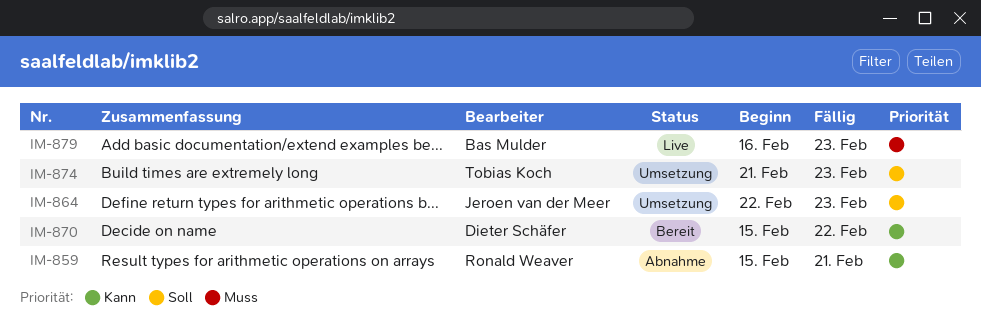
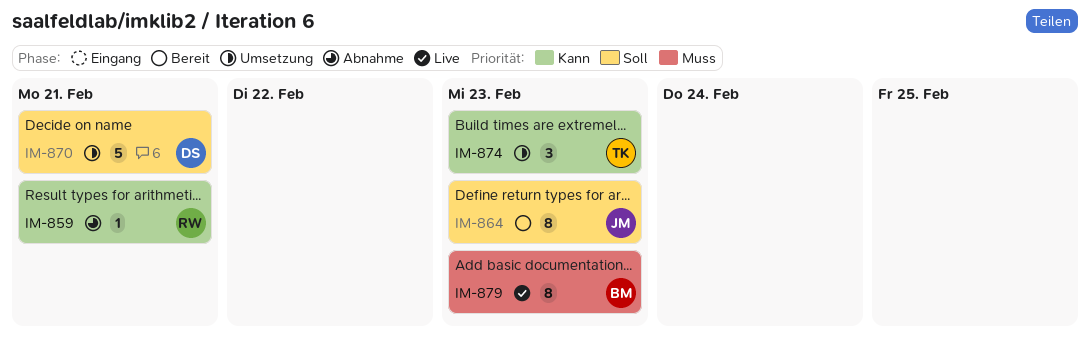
IM-864, status: Umsetzung -> Bereit
IM-870, status: Bereit -> Umsetzung
IM-870, priority: Kann -> Soll
IM-870, due: Feb 22 -> Feb 21
IM-874, priority: Soll -> Kann

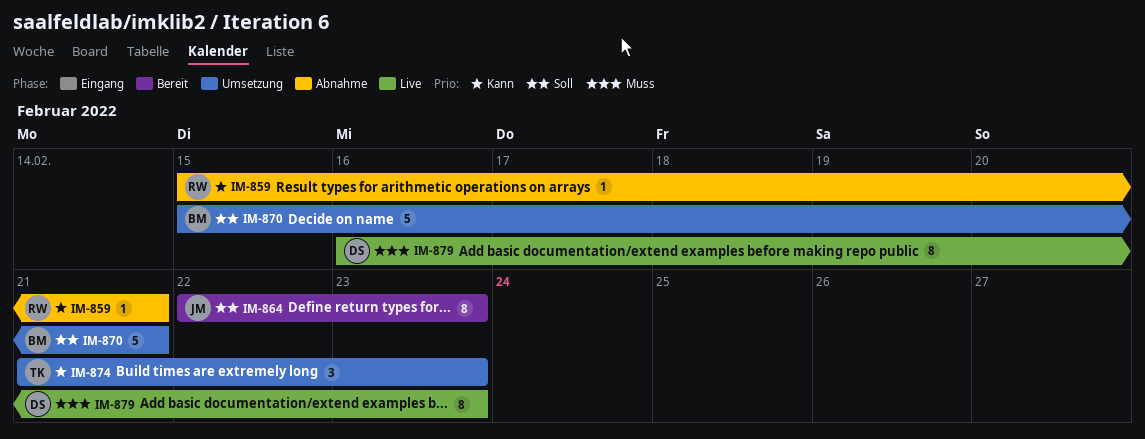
IM-870, owner: DS -> BM
IM-879, owner: BM -> DS

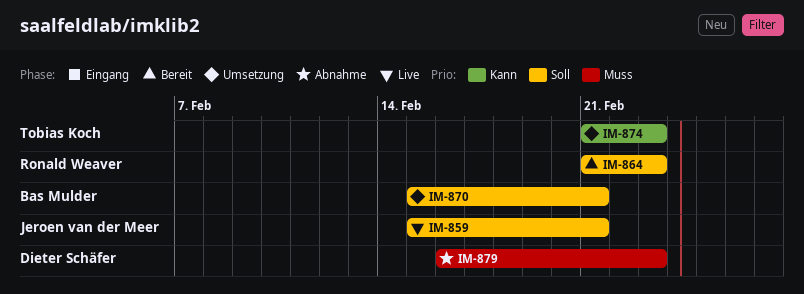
IM-859, status: Abnahme -> Live
IM-859, owner: Ronald Weaver -> Jeroen van der Meer
IM-859, priority: Kann -> Soll
IM-864, owner: Jeroen van der Meer -> Ronald Weaver
IM-864, start: Feb 22 -> Feb 21
IM-879, status: Live -> Abnahme

